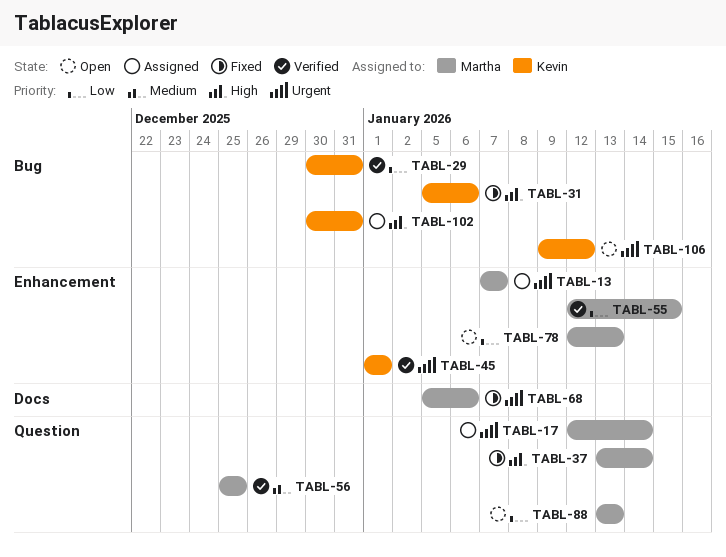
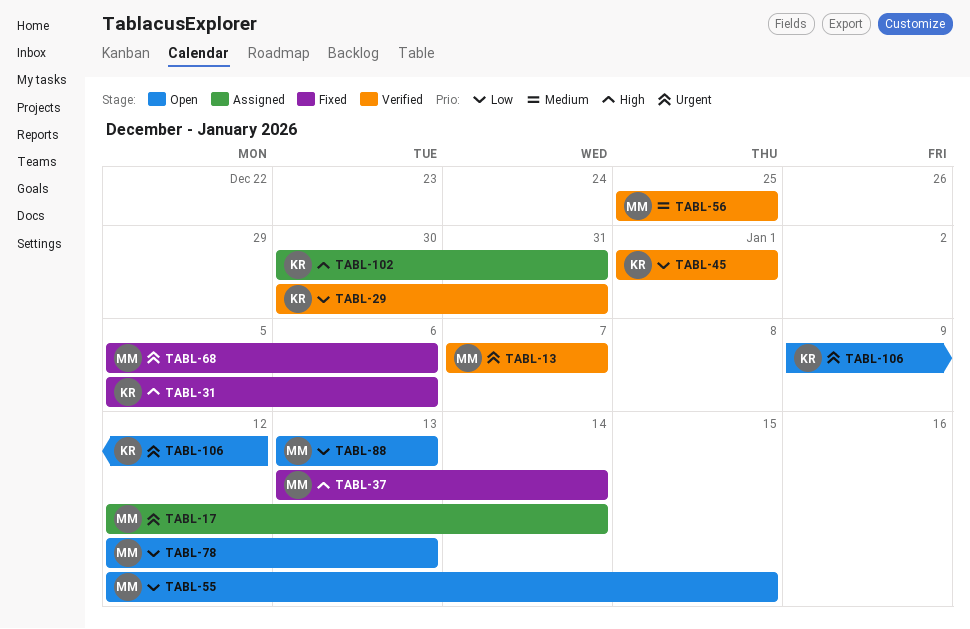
TABL-13, status: Assigned -> Verified
TABL-45, priority: Urgent -> Low
TABL-55, status: Verified -> Open

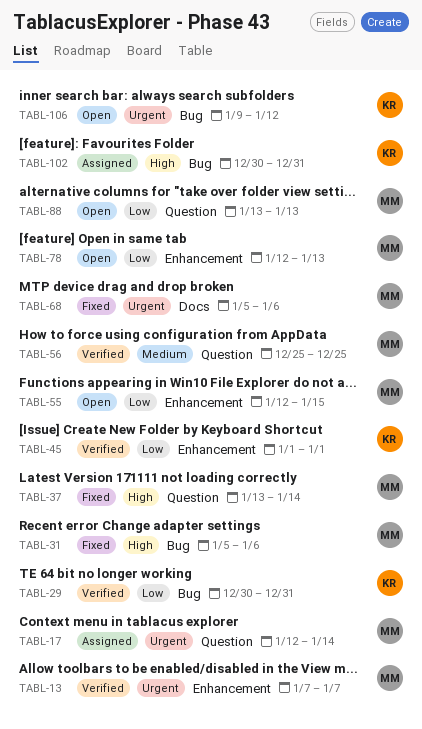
TABL-31, owner: KR -> MM

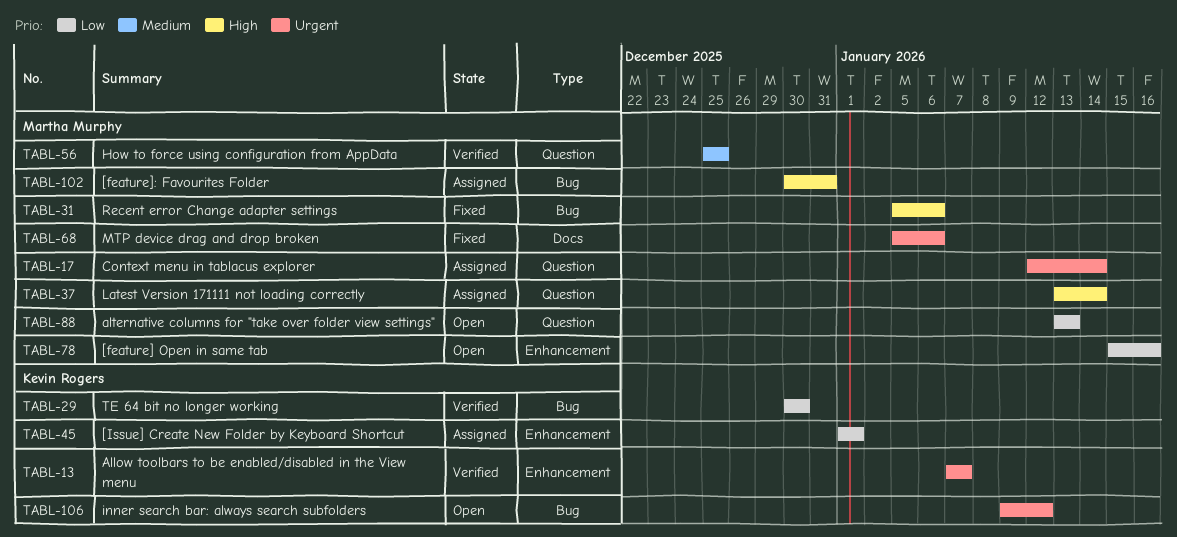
TABL-13, owner: Martha Murphy -> Kevin Rogers
TABL-29, due: Dec 31 -> Dec 30
TABL-37, status: Fixed -> Assigned
TABL-45, status: Verified -> Assigned
TABL-55: present -> none
TABL-78, start: Jan 12 -> Jan 15
TABL-78, due: Jan 13 -> Jan 16
TABL-102, owner: Kevin Rogers -> Martha Murphy

